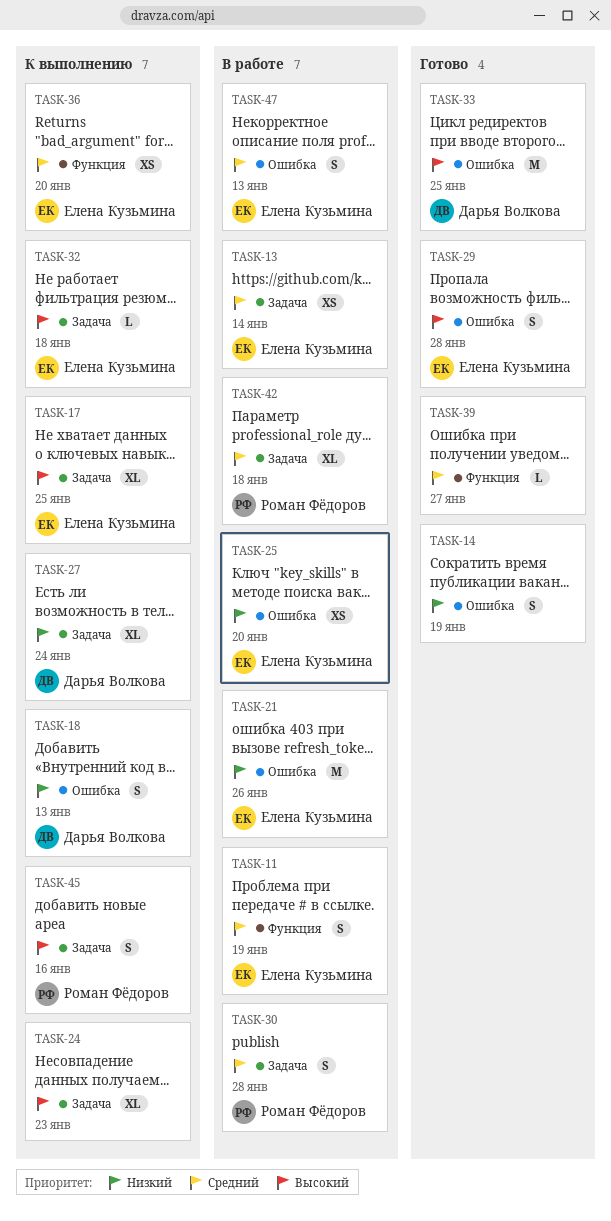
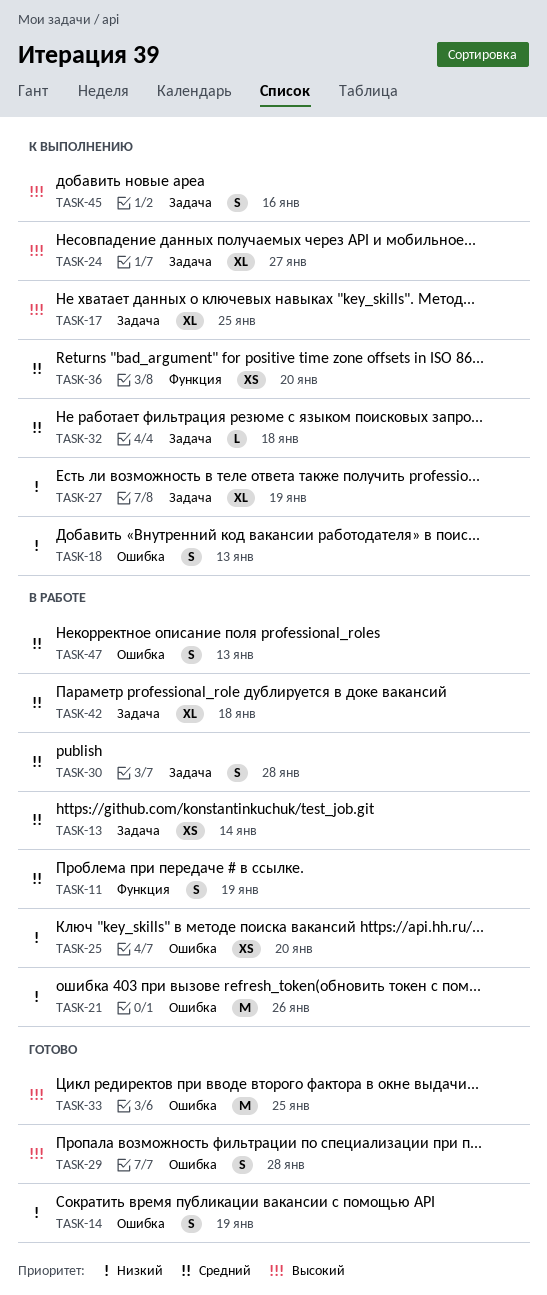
TASK-24, due: Jan 23 -> Jan 27
TASK-27, due: Jan 24 -> Jan 19
TASK-32, priority: Высокий -> Средний
TASK-39: present -> none

